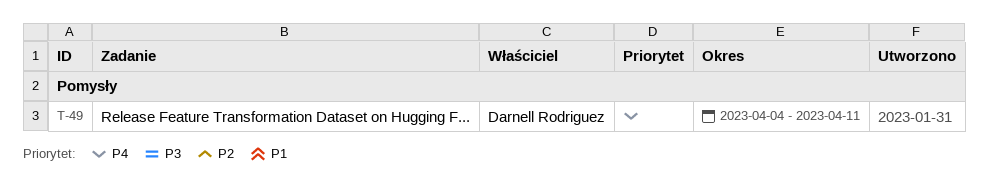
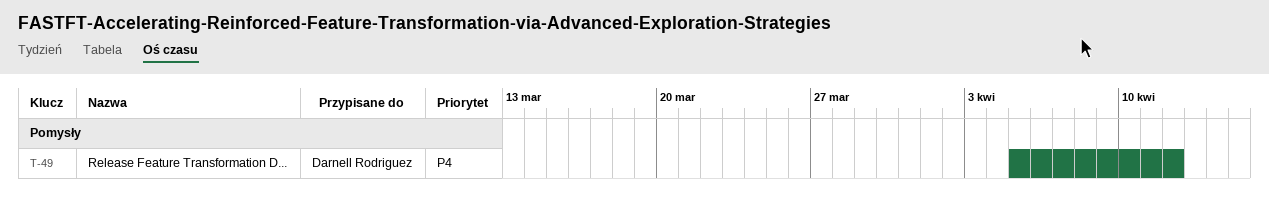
T-49, start: Apr 4 -> Apr 5
T-49, due: Apr 11 -> Apr 12

